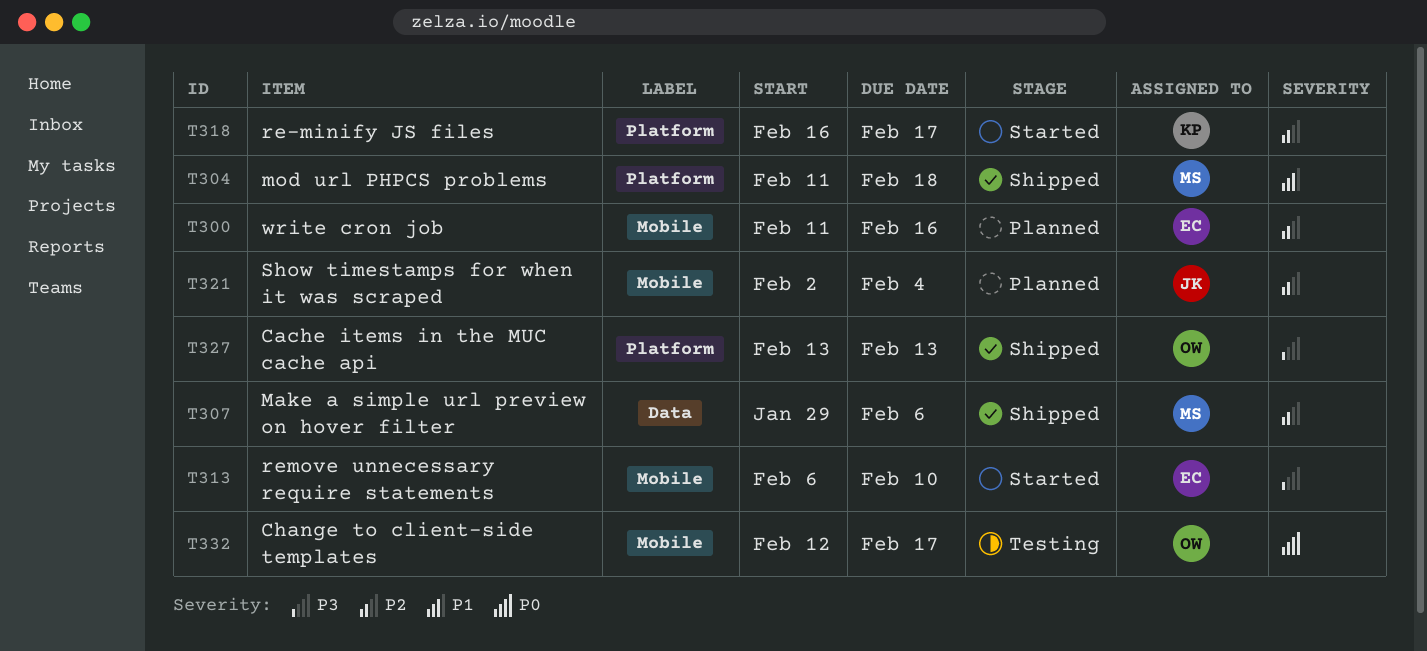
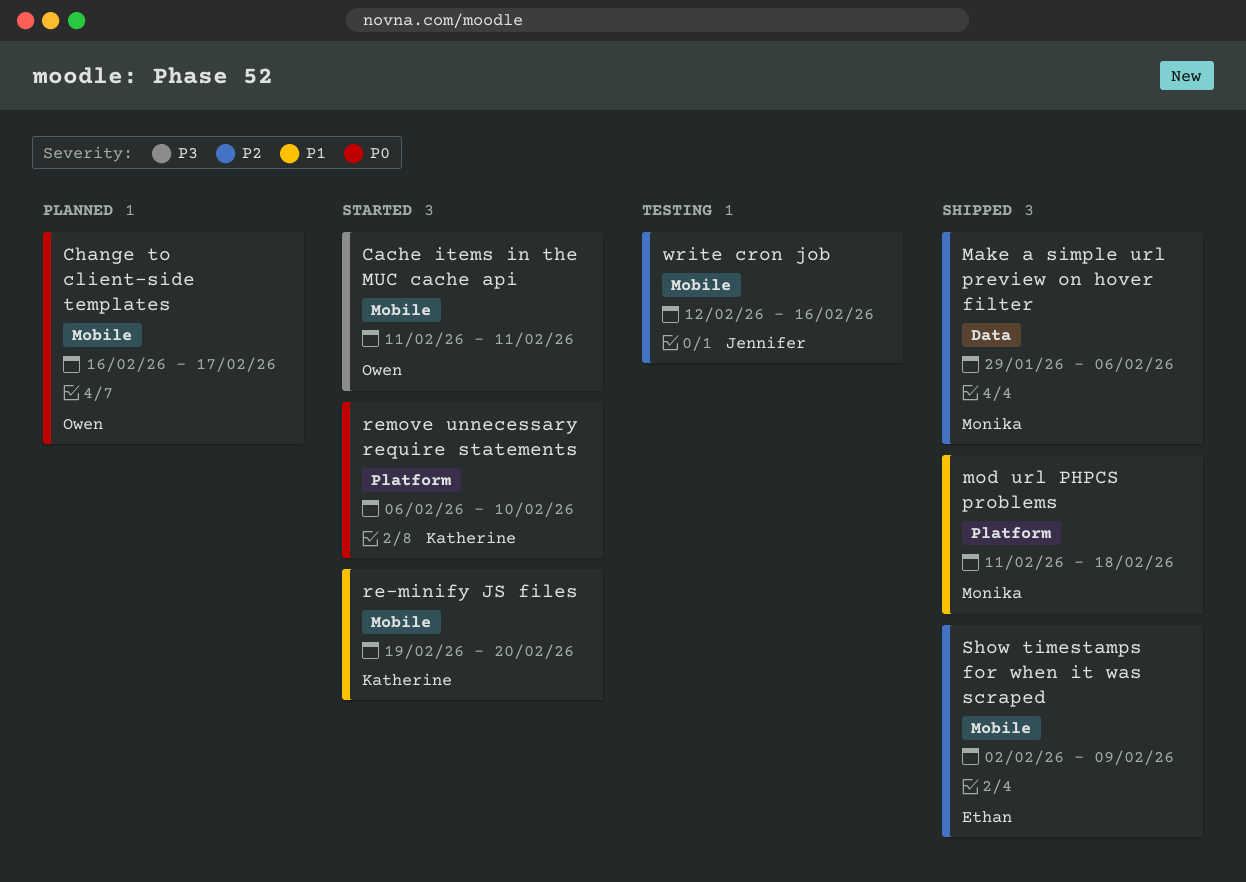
Cache items in the MUC cache api, status: Shipped -> Started
Cache items in the MUC cache api, label: Platform -> Mobile
Cache items in the MUC cache api, start: Feb 13 -> Feb 11
Cache items in the MUC cache api, due: Feb 13 -> Feb 11
Change to client-side templates, status: Testing -> Planned
Change to client-side templates, start: Feb 12 -> Feb 16
re-minify JS files, priority: P2 -> P1
re-minify JS files, label: Platform -> Mobile
re-minify JS files, start: Feb 16 -> Feb 19
re-minify JS files, due: Feb 17 -> Feb 20
remove unnecessary require statements, owner: Ethan -> Katherine
remove unnecessary require statements, priority: P3 -> P0
remove unnecessary require statements, label: Mobile -> Platform
Show timestamps for when it was scraped, status: Planned -> Shipped
Show timestamps for when it was scraped, owner: Jennifer -> Ethan
Show timestamps for when it was scraped, due: Feb 4 -> Feb 9
write cron job, status: Planned -> Testing
write cron job, owner: Ethan -> Jennifer
write cron job, start: Feb 11 -> Feb 12

